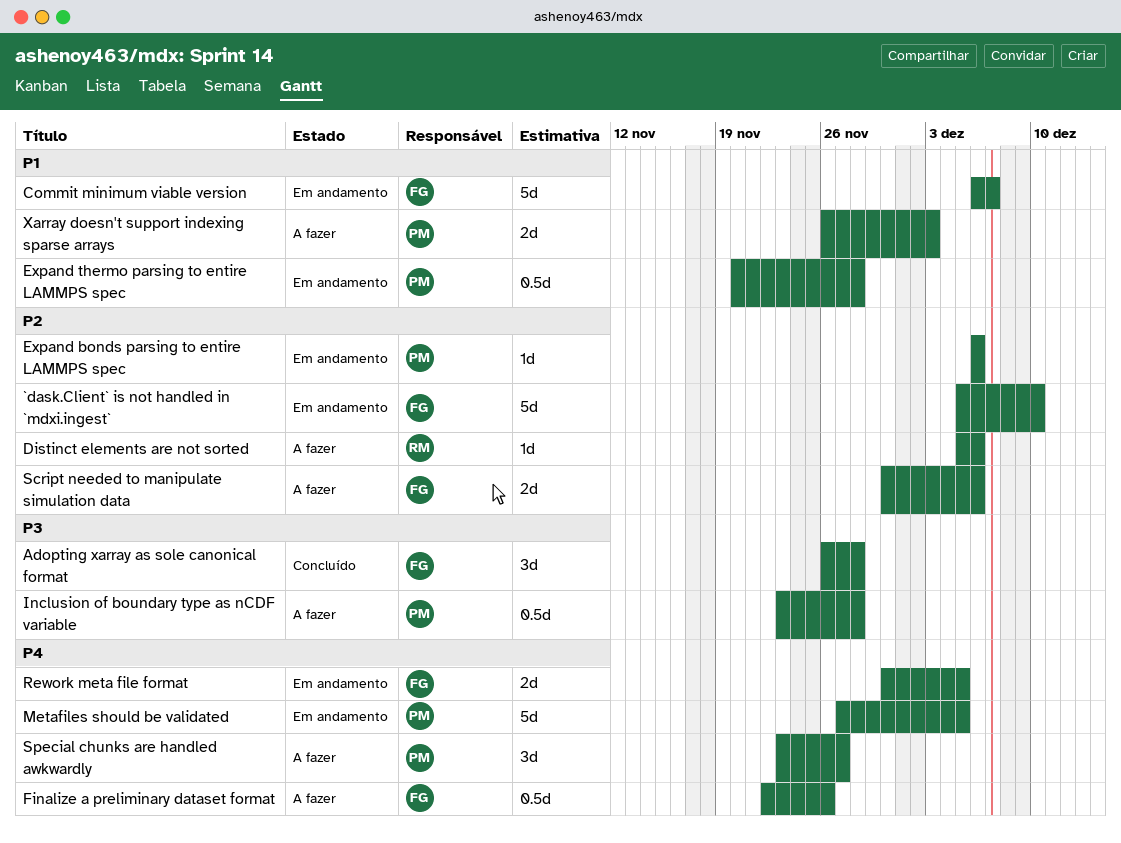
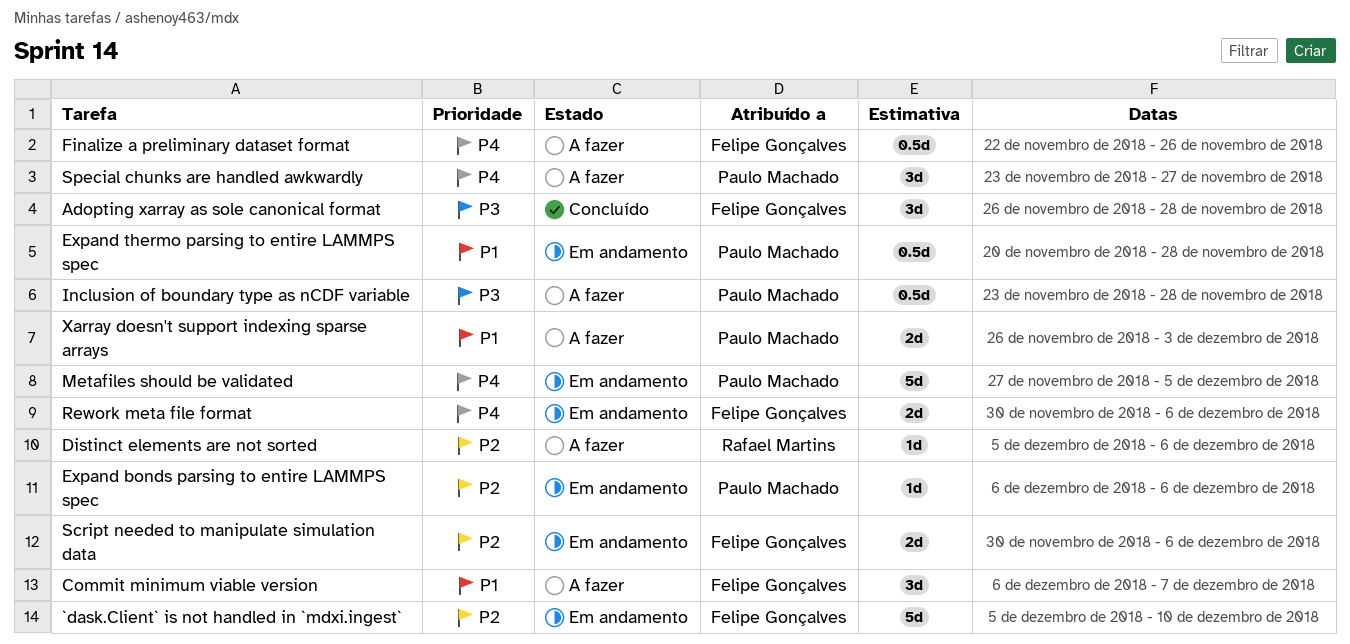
Commit minimum viable version, status: Em andamento -> A fazer
Commit minimum viable version, estimate: 5d -> 3d
Rework meta file format, due: Dec 5 -> Dec 6
Script needed to manipulate simulation data, status: A fazer -> Em andamento

